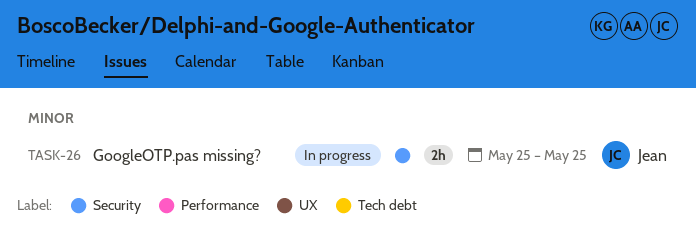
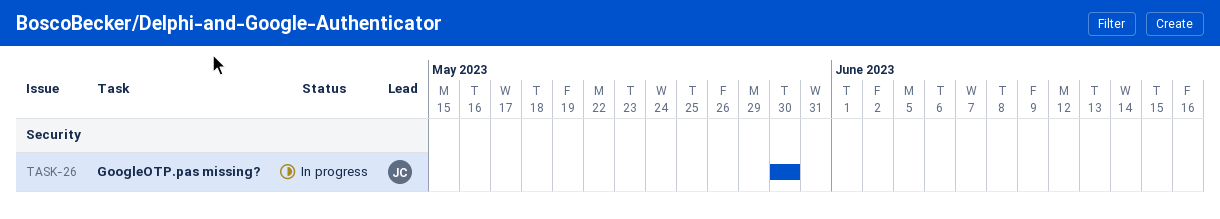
TASK-26, start: May 25 -> May 30
TASK-26, due: May 25 -> May 30

